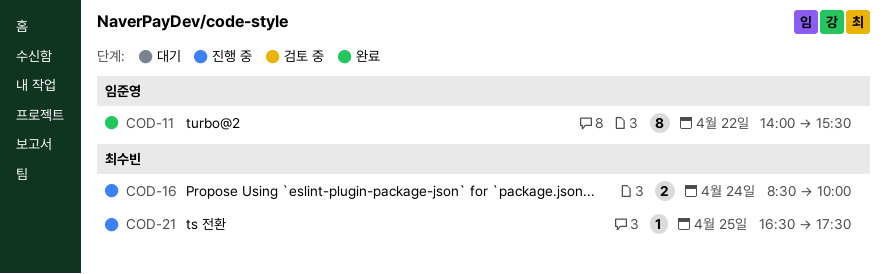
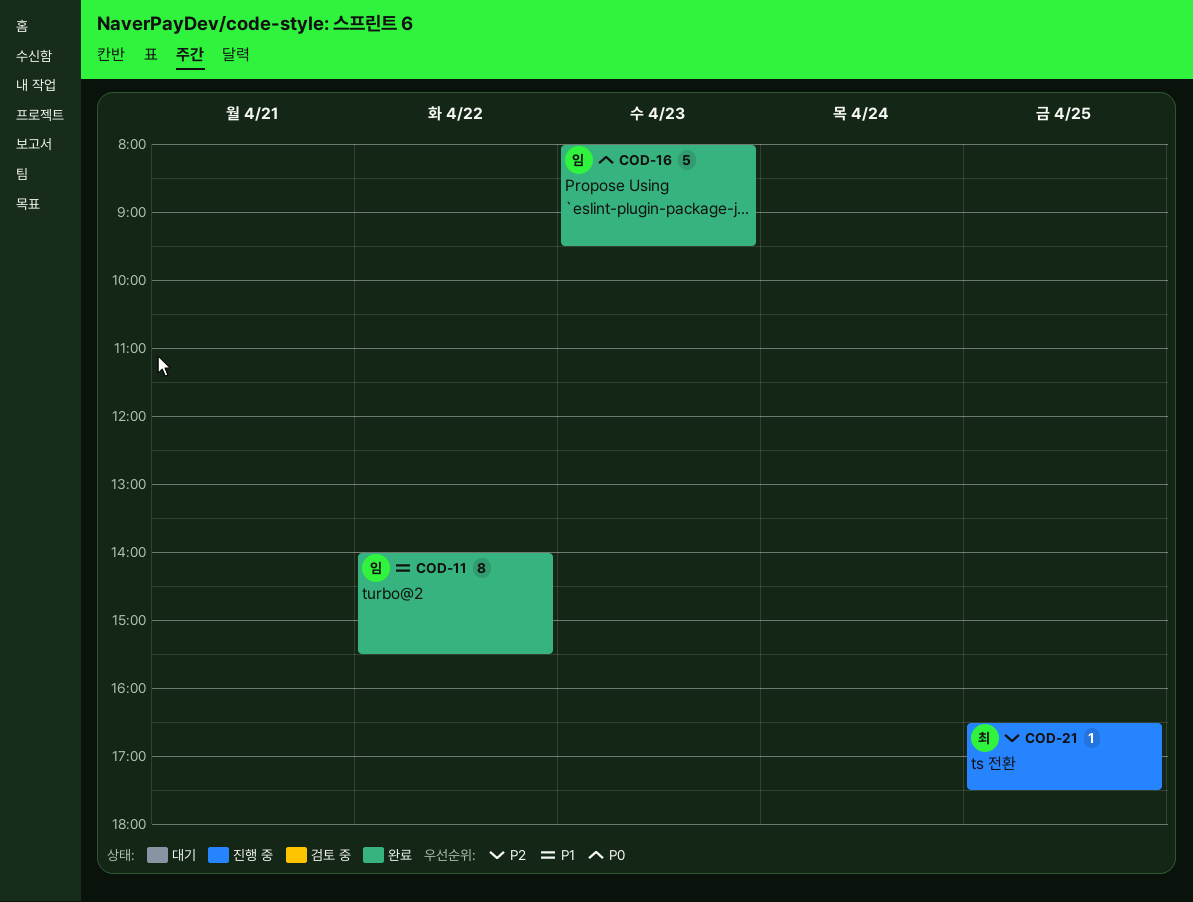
COD-16, status: 진행 중 -> 완료
COD-16, owner: 최수빈 -> 임준영
COD-16, estimate: 2 -> 5
COD-16, day: Apr 24 -> Apr 23
COD-16, begins: 08:30 -> 08:00
COD-16, ends: 10:00 -> 09:30

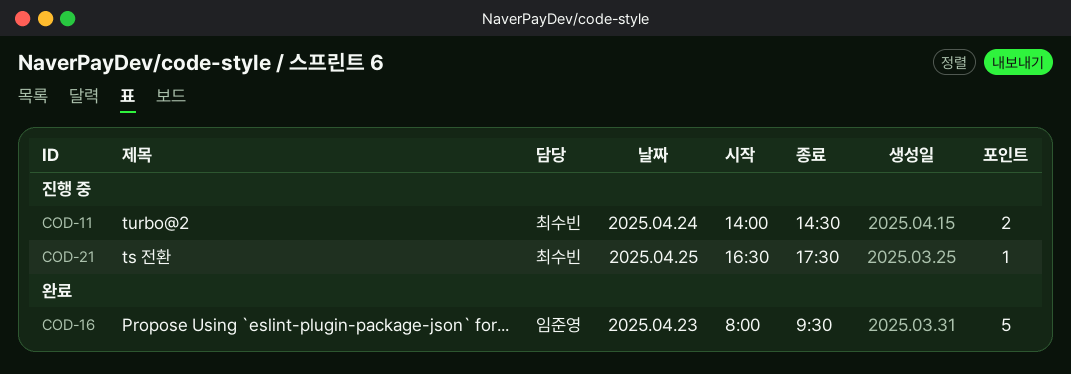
COD-11, status: 완료 -> 진행 중
COD-11, owner: 임준영 -> 최수빈
COD-11, estimate: 8 -> 2
COD-11, day: Apr 22 -> Apr 24
COD-11, ends: 15:30 -> 14:30

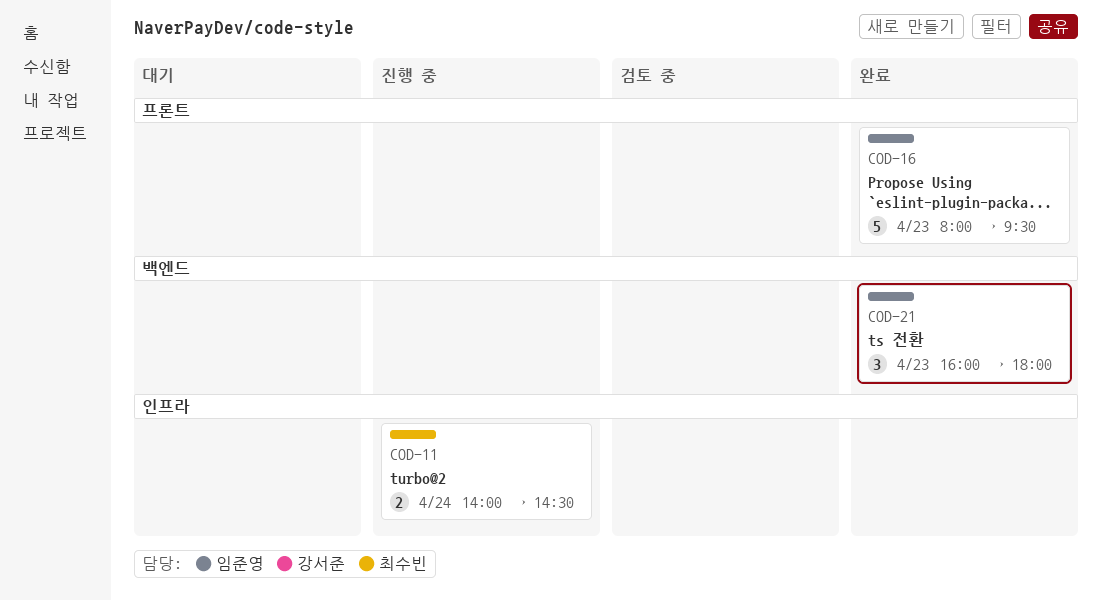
COD-21, status: 진행 중 -> 완료
COD-21, owner: 최수빈 -> 임준영
COD-21, estimate: 1 -> 3
COD-21, day: Apr 25 -> Apr 23
COD-21, begins: 16:30 -> 16:00
COD-21, ends: 17:30 -> 18:00

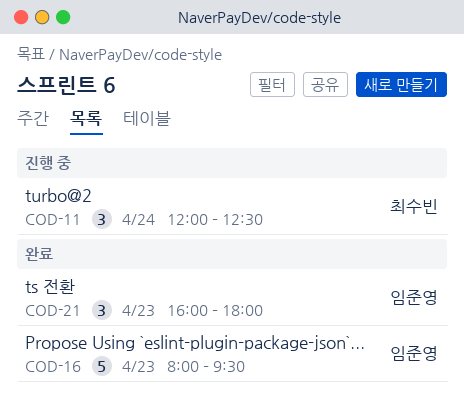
COD-11, estimate: 2 -> 3
COD-11, begins: 14:00 -> 12:00
COD-11, ends: 14:30 -> 12:30

